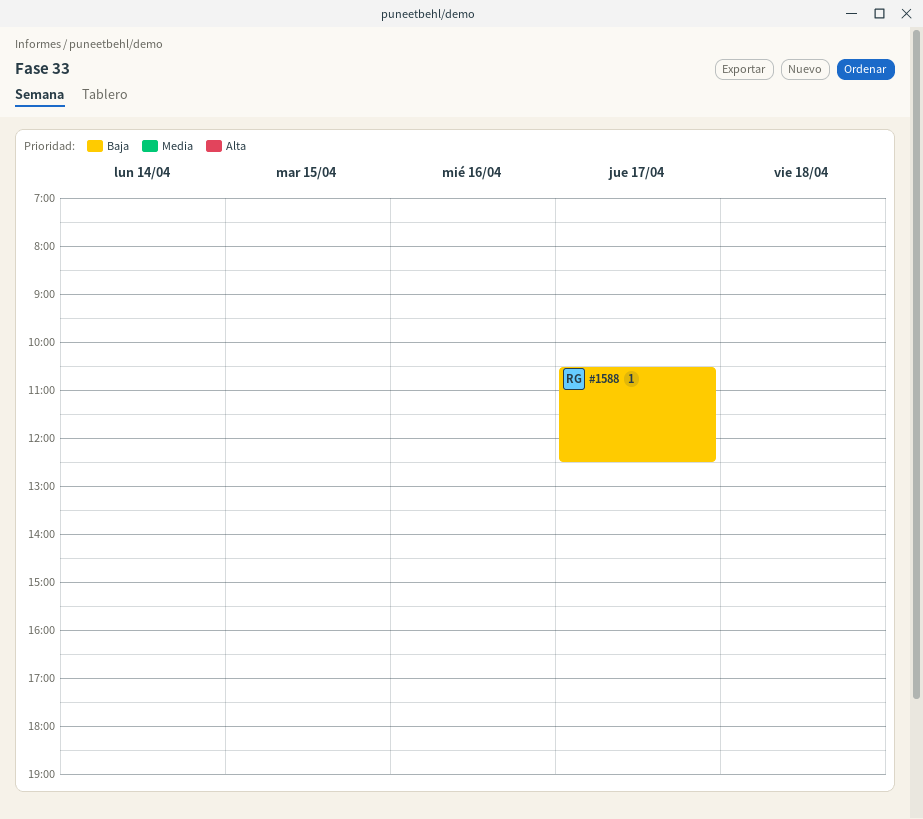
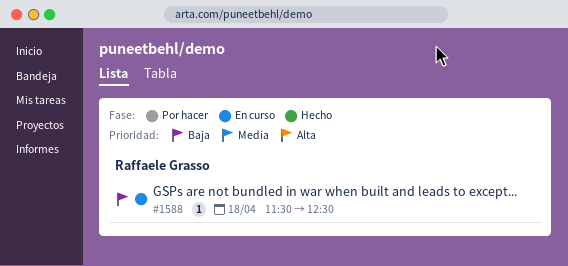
#1588, day: Apr 17 -> Apr 18
#1588, begins: 10:30 -> 11:30

